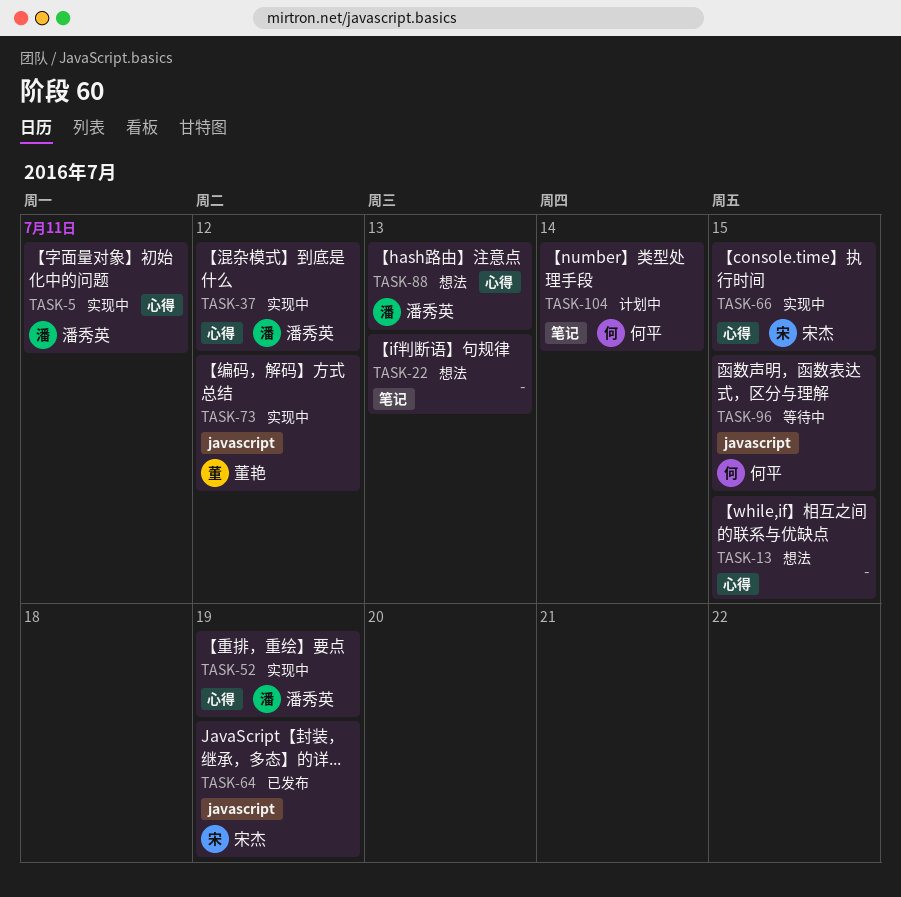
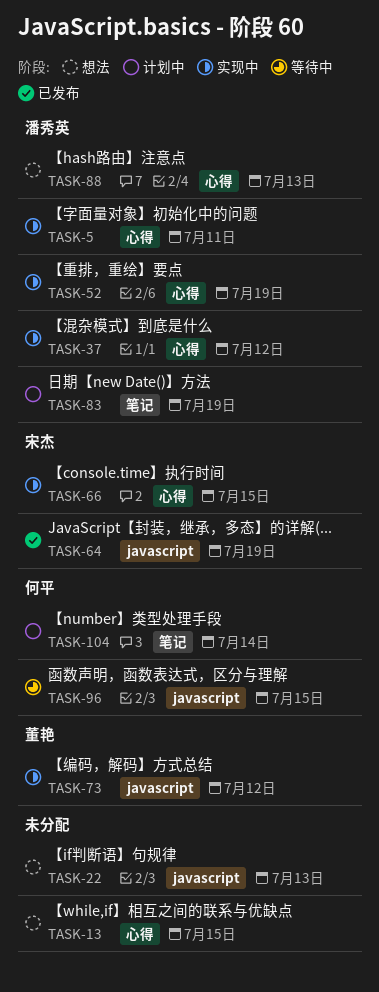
TASK-22, label: 笔记 -> javascript
TASK-83: none -> present

